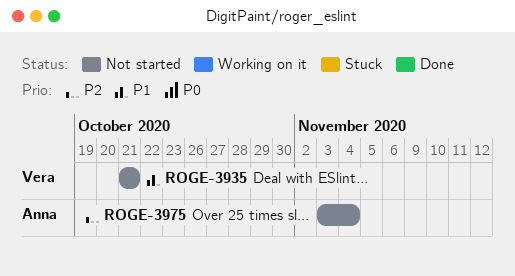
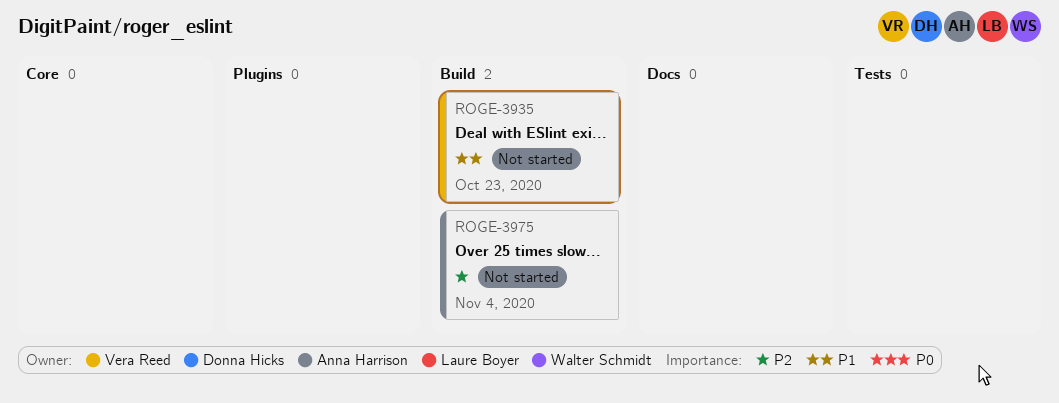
ROGE-3935, due: Oct 21 -> Oct 23

